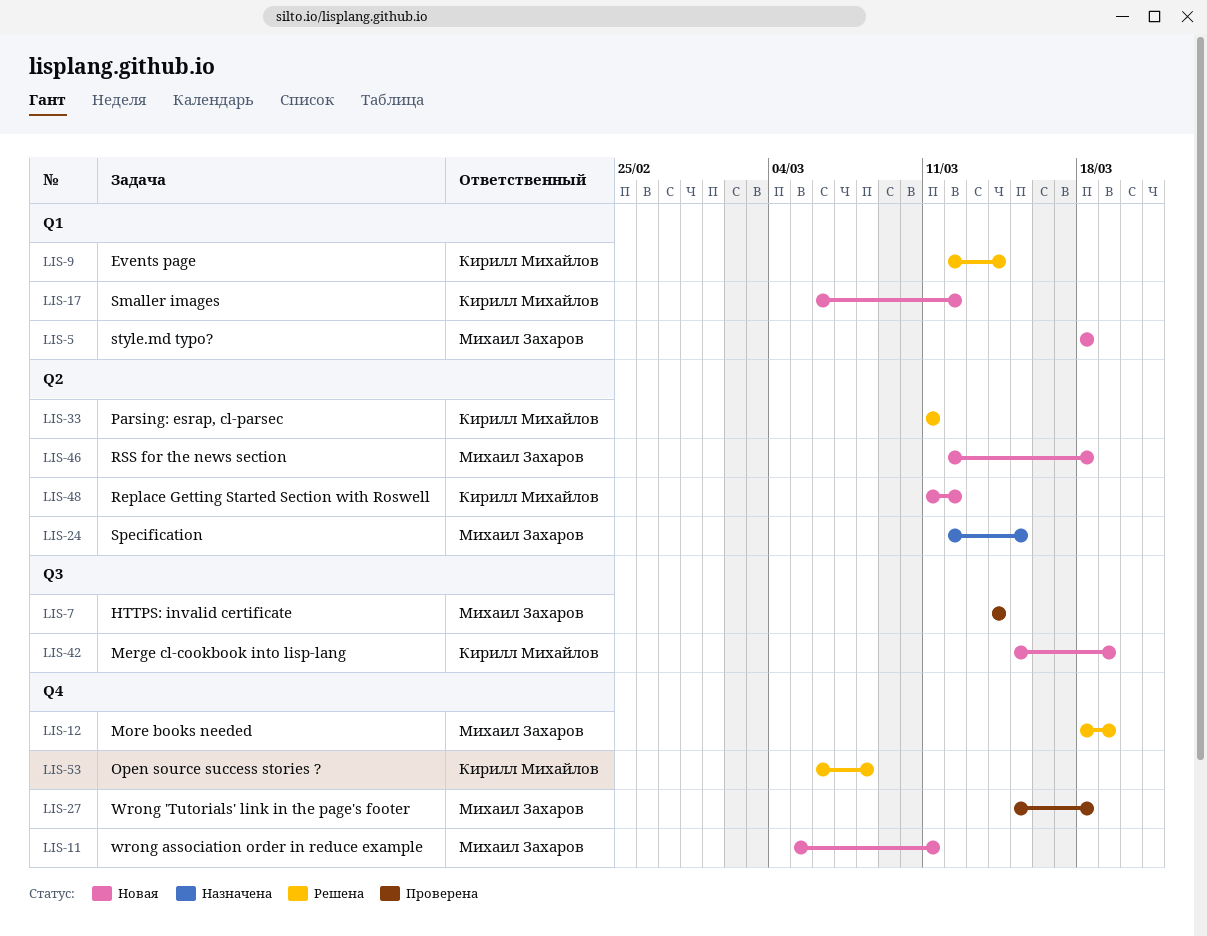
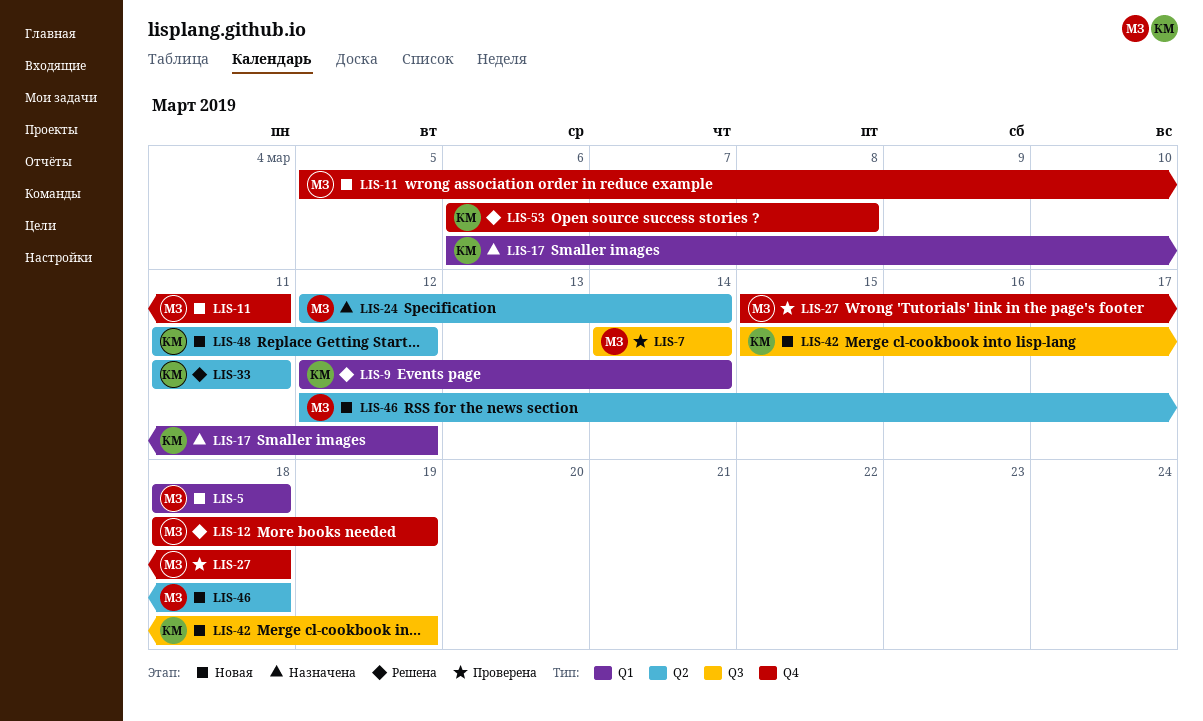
LIS-17, status: Новая -> Назначена
LIS-24, due: Mar 15 -> Mar 14

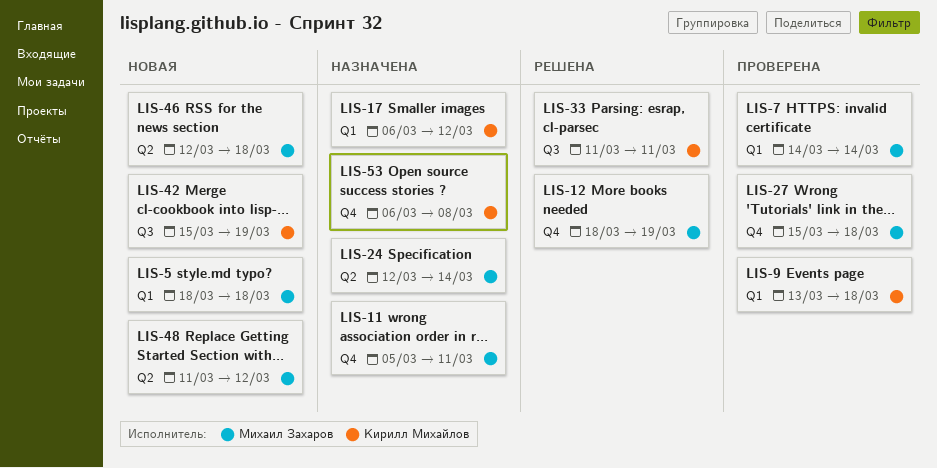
LIS-7, label: Q3 -> Q1
LIS-9, status: Решена -> Проверена
LIS-9, start: Mar 12 -> Mar 13
LIS-9, due: Mar 14 -> Mar 18
LIS-11, status: Новая -> Назначена
LIS-33, label: Q2 -> Q3
LIS-48, owner: Кирилл Михайлов -> Михаил Захаров
LIS-53, status: Решена -> Назначена

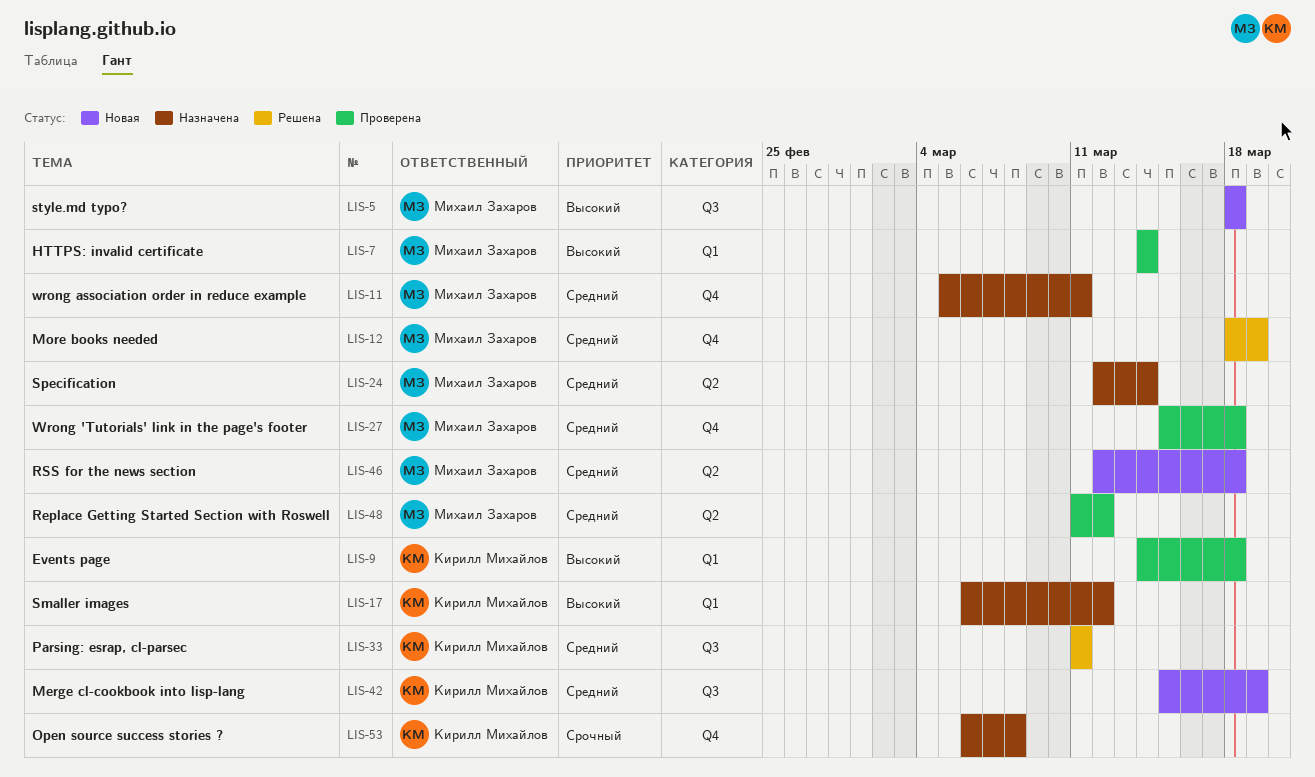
LIS-5, label: Q1 -> Q3
LIS-9, start: Mar 13 -> Mar 14
LIS-48, status: Новая -> Проверена

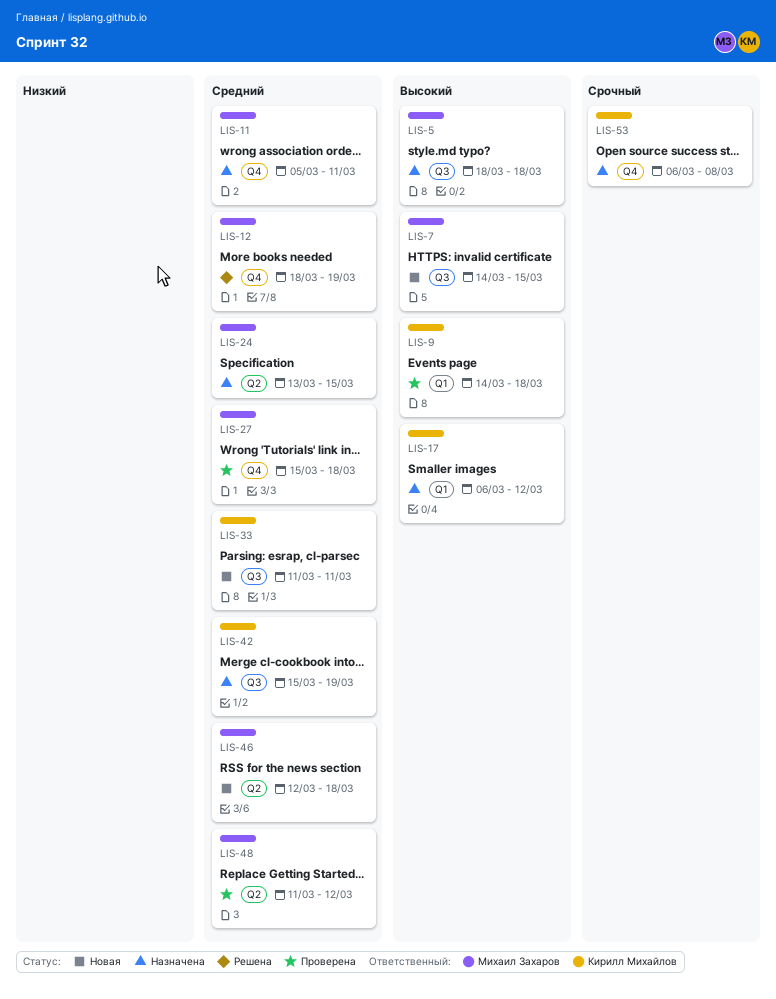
LIS-5, status: Новая -> Назначена
LIS-7, status: Проверена -> Новая
LIS-7, label: Q1 -> Q3
LIS-7, due: Mar 14 -> Mar 15
LIS-24, start: Mar 12 -> Mar 13
LIS-24, due: Mar 14 -> Mar 15
LIS-33, status: Решена -> Новая
LIS-42, status: Новая -> Назначена

